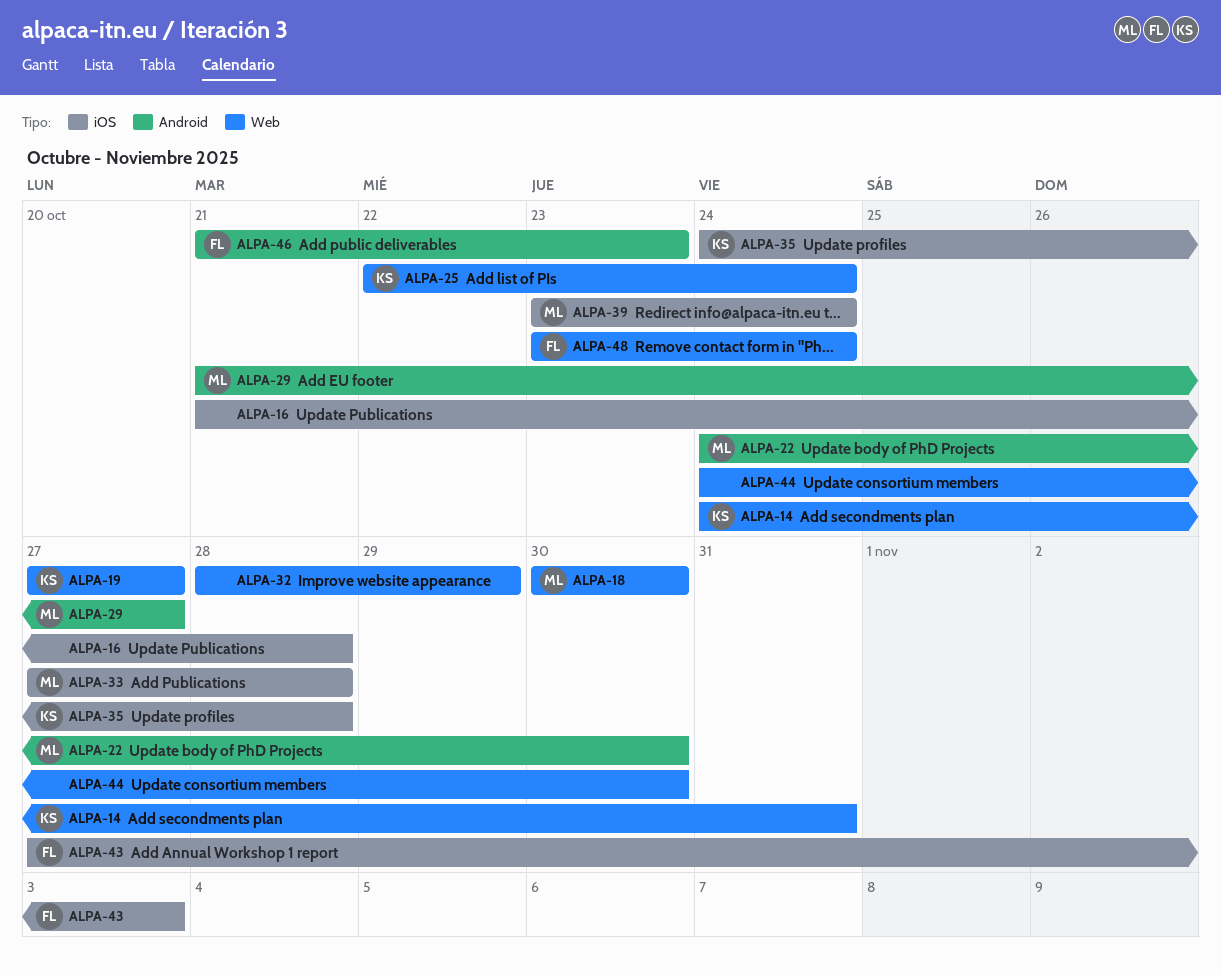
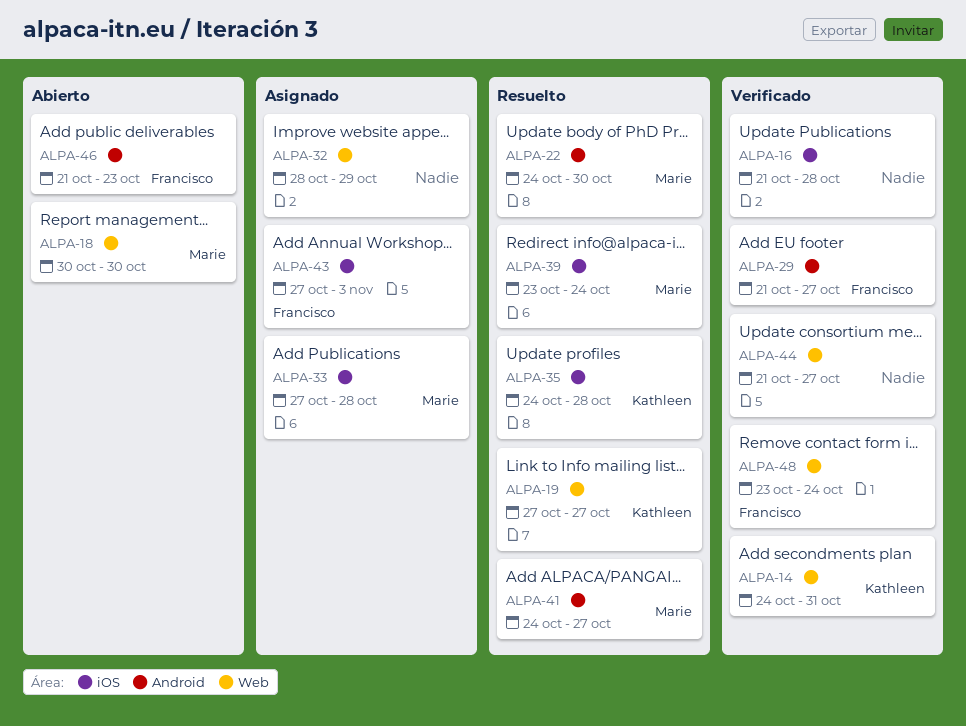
ALPA-25: present -> none
ALPA-29, owner: Marie -> Francisco
ALPA-41: none -> present
ALPA-44, start: Oct 24 -> Oct 21
ALPA-44, due: Oct 30 -> Oct 27

